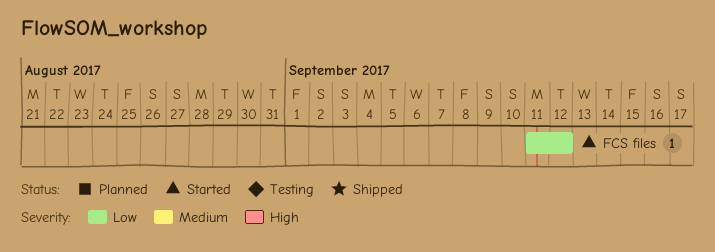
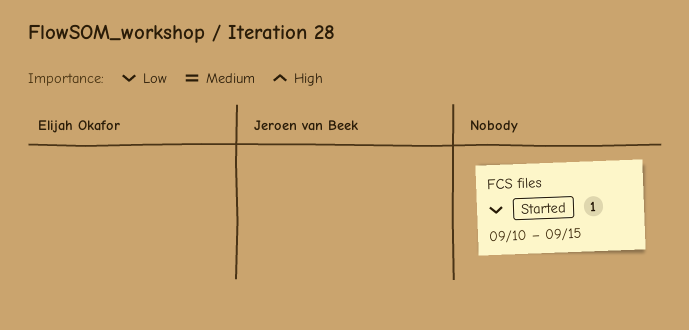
FCS files, start: Sep 11 -> Sep 10
FCS files, due: Sep 12 -> Sep 15

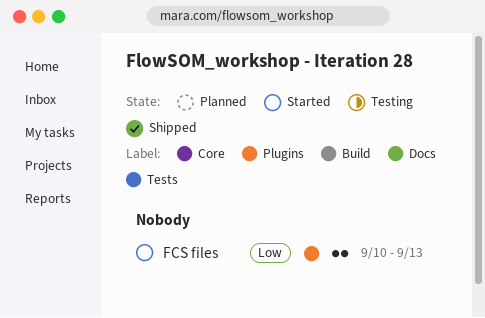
FCS files, estimate: 1 -> 2
FCS files, due: Sep 15 -> Sep 13

